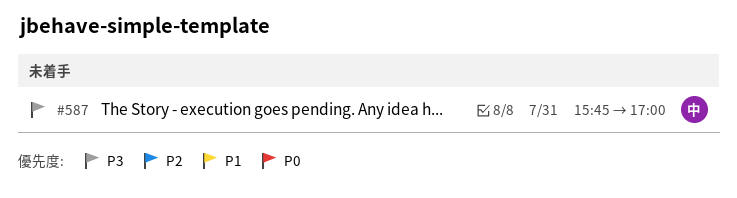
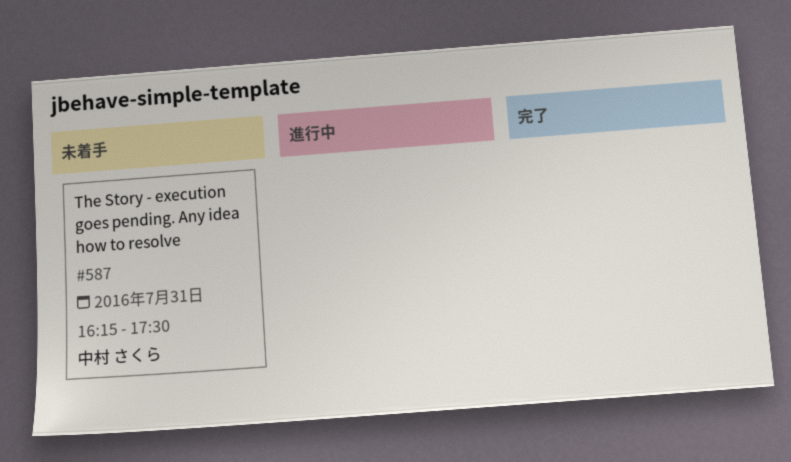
#587, begins: 15:45 -> 16:15
#587, ends: 17:00 -> 17:30

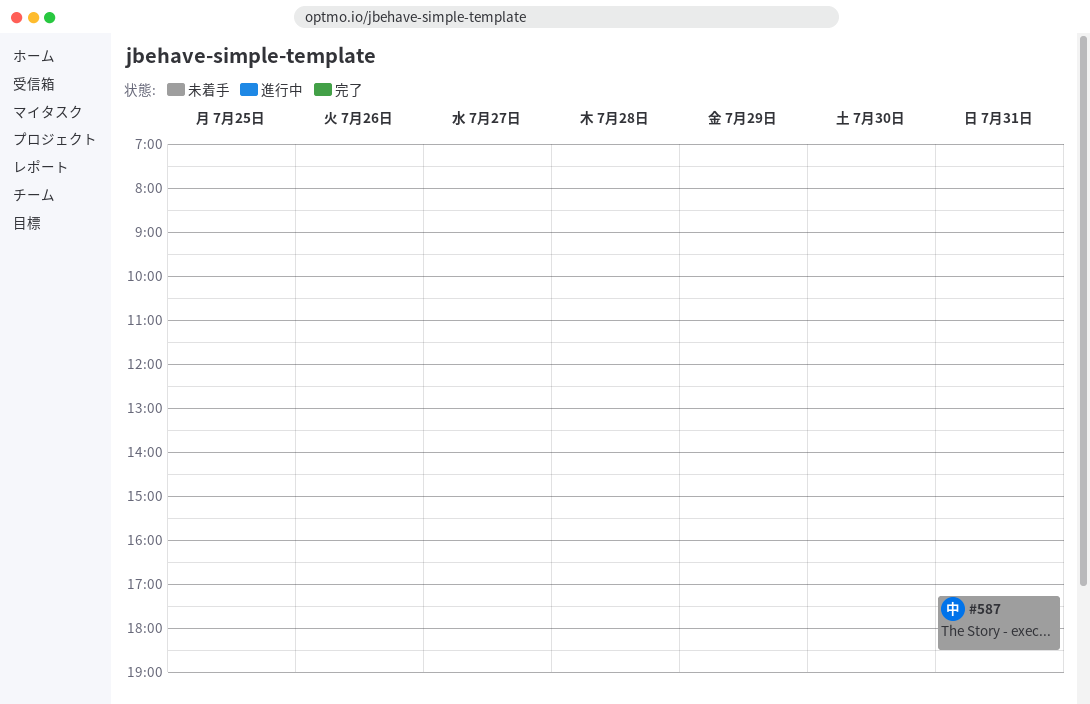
#587, begins: 16:15 -> 17:15
#587, ends: 17:30 -> 18:30

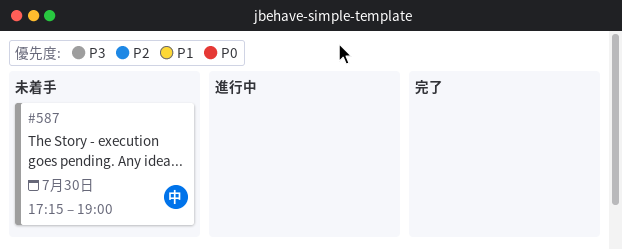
#587, day: Jul 31 -> Jul 30
#587, ends: 18:30 -> 19:00

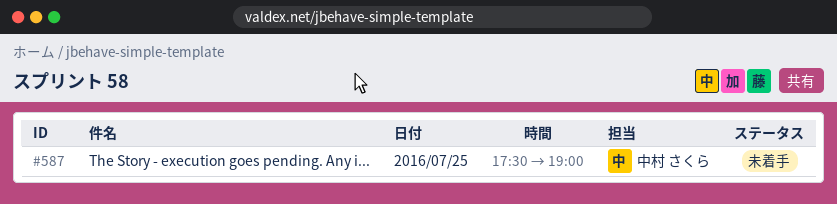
#587, day: Jul 30 -> Jul 25
#587, begins: 17:15 -> 17:30

